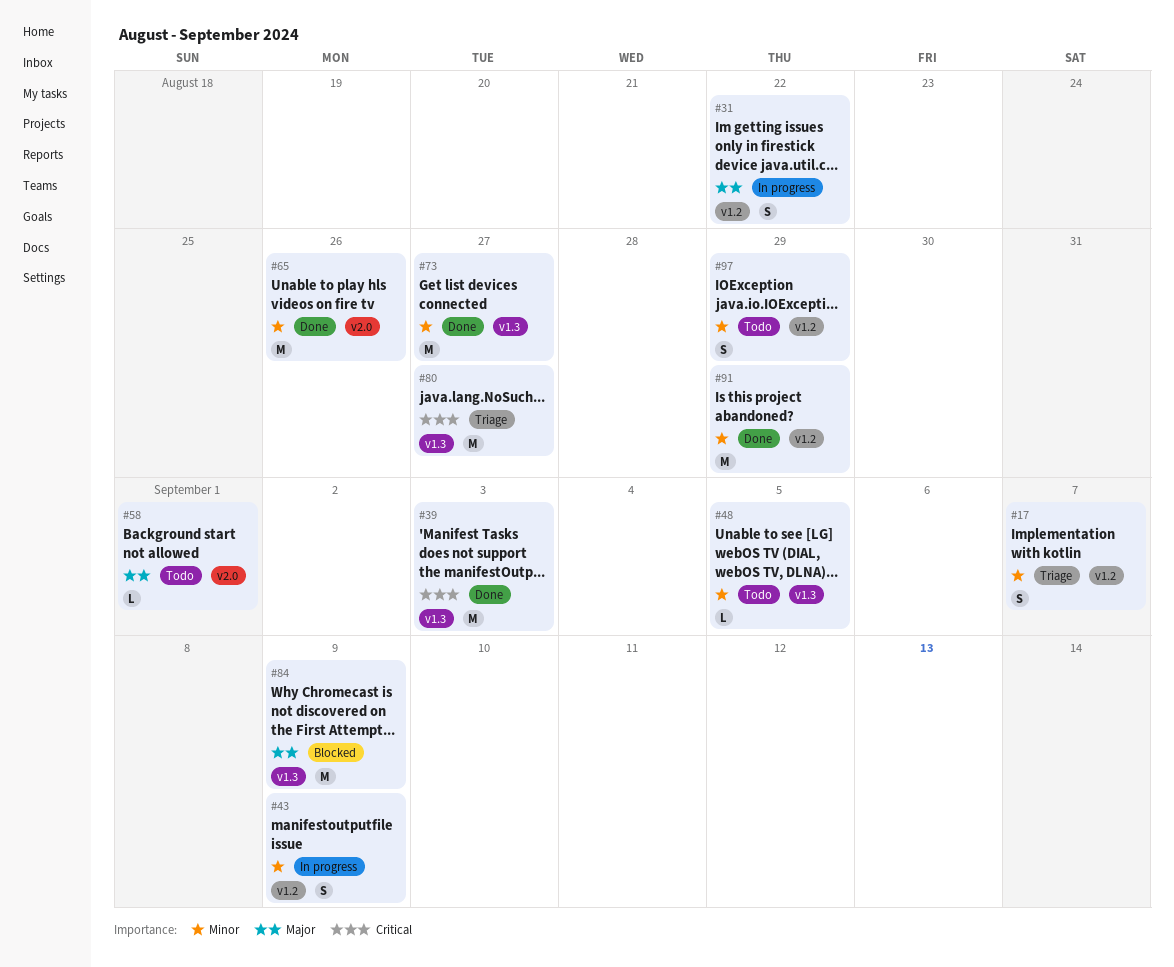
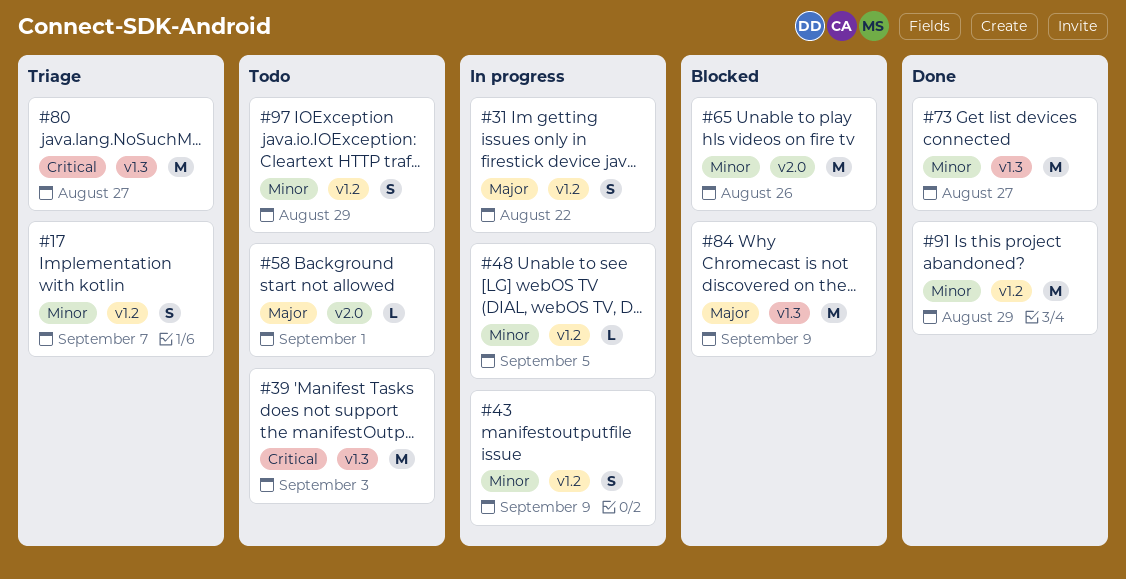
#39, status: Done -> Todo
#48, status: Todo -> In progress
#48, label: v1.3 -> v1.2
#65, status: Done -> Blocked

